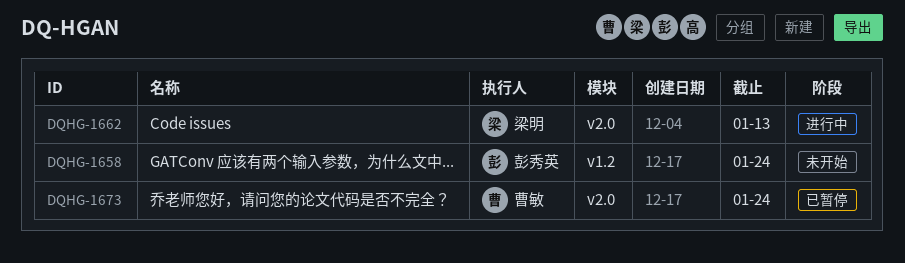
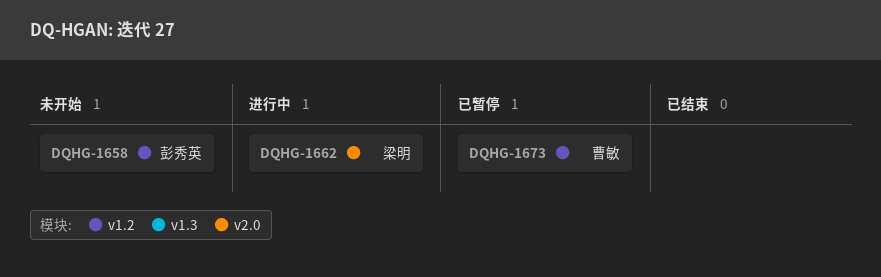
DQHG-1673, label: v2.0 -> v1.2

